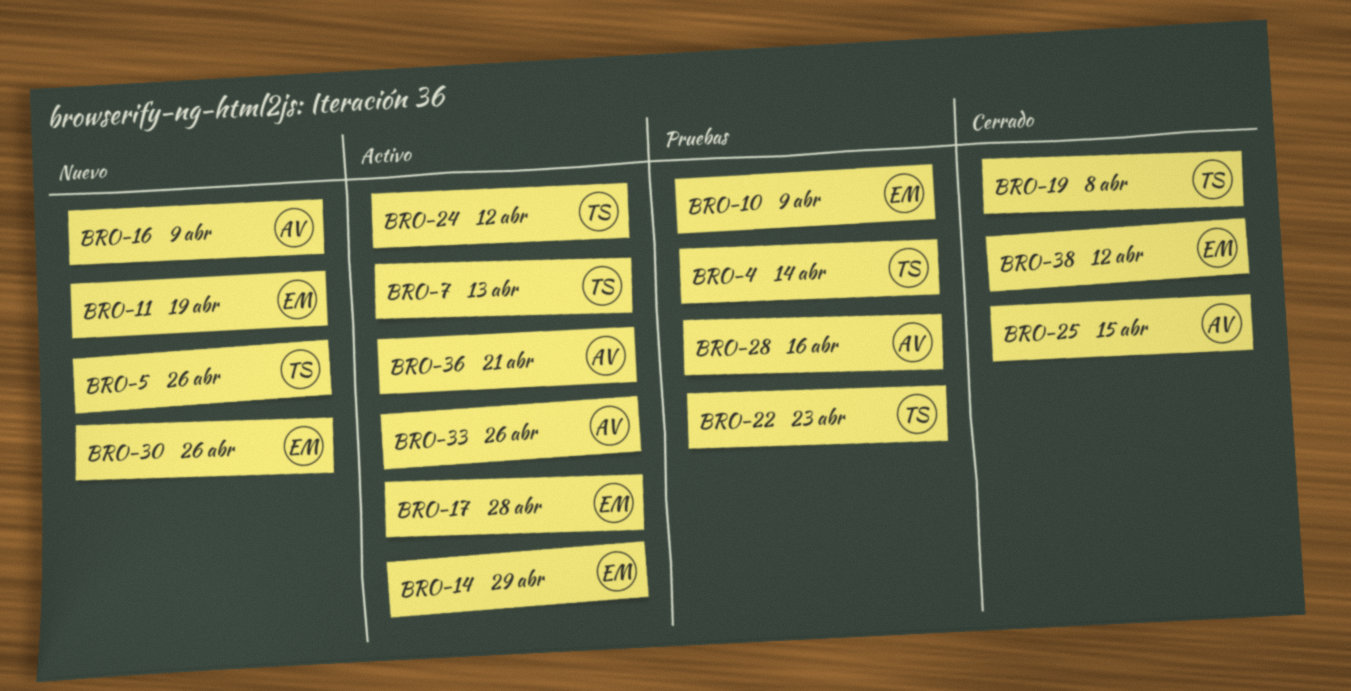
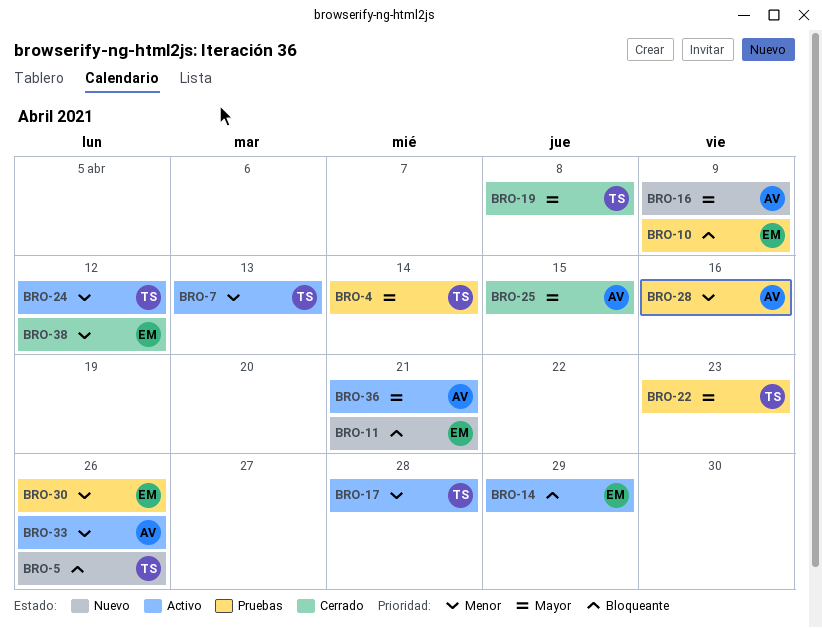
BRO-11, due: Apr 19 -> Apr 21
BRO-17, owner: EM -> TS
BRO-30, status: Nuevo -> Pruebas

